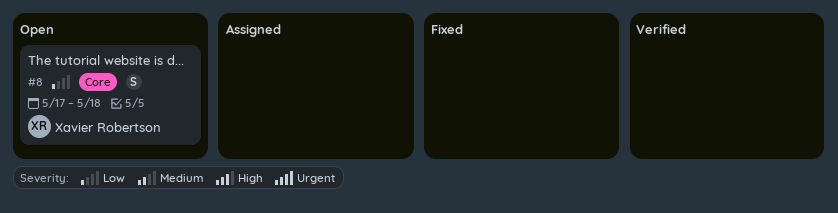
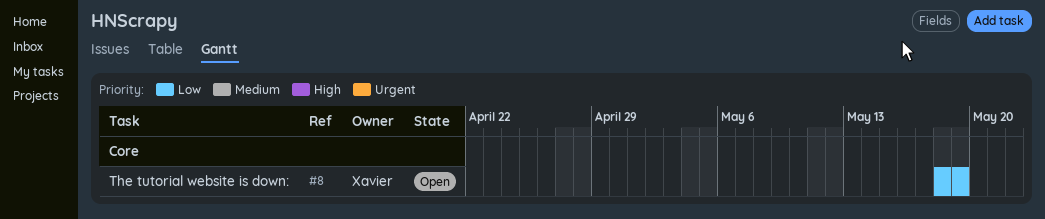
#8, start: May 17 -> May 18
#8, due: May 18 -> May 19

